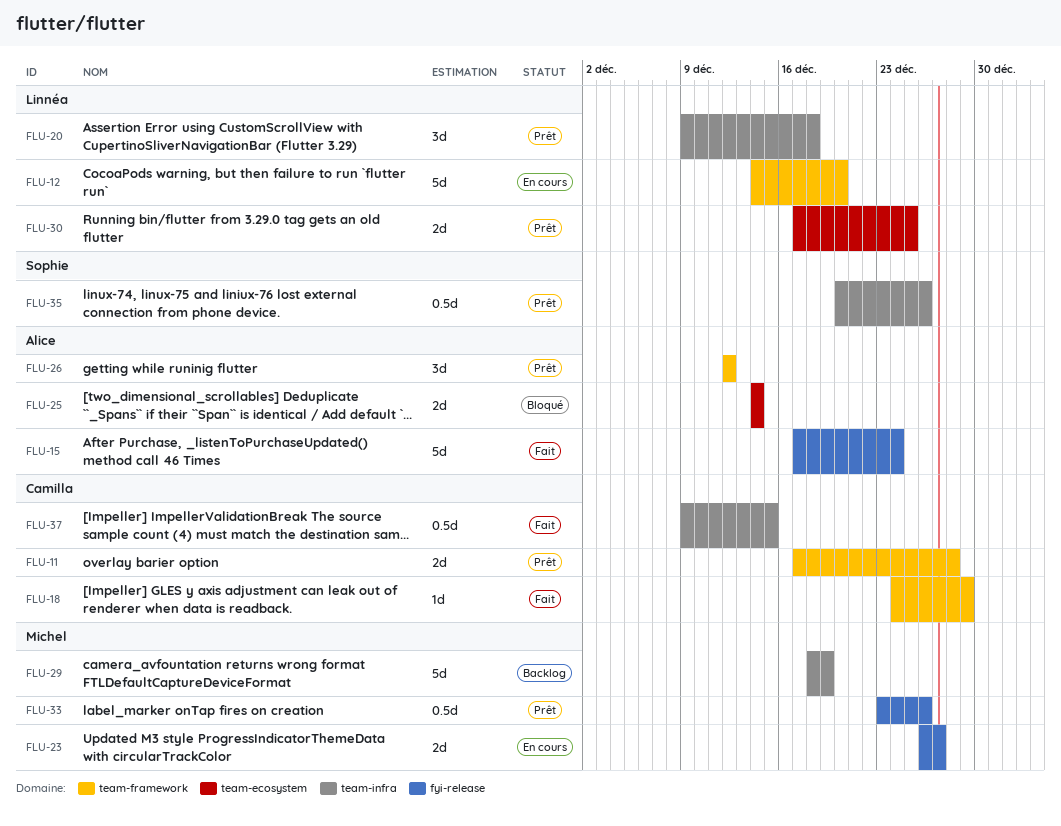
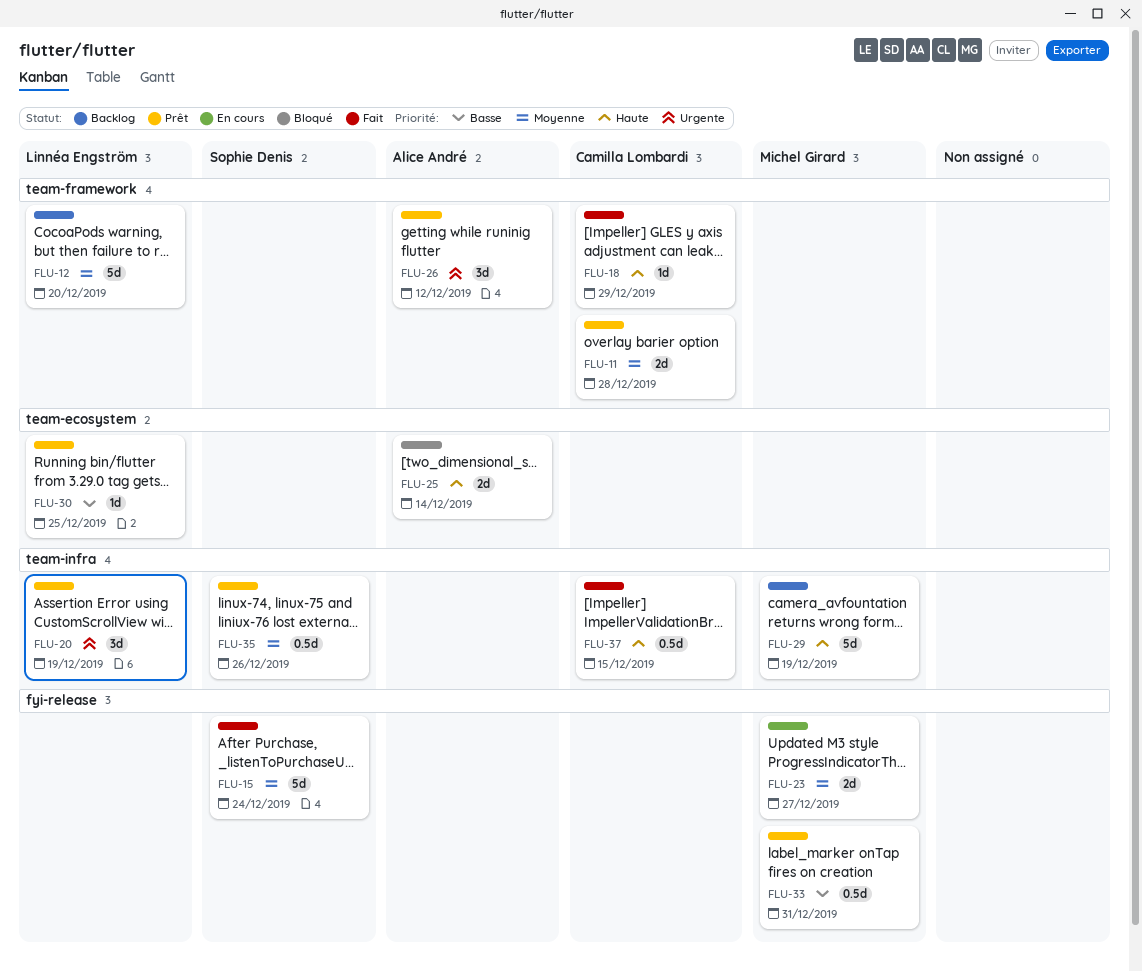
FLU-12, status: En cours -> Backlog
FLU-15, owner: Alice André -> Sophie Denis
FLU-20, due: Dec 18 -> Dec 19
FLU-30, estimate: 2d -> 1d
FLU-33, due: Dec 26 -> Dec 31

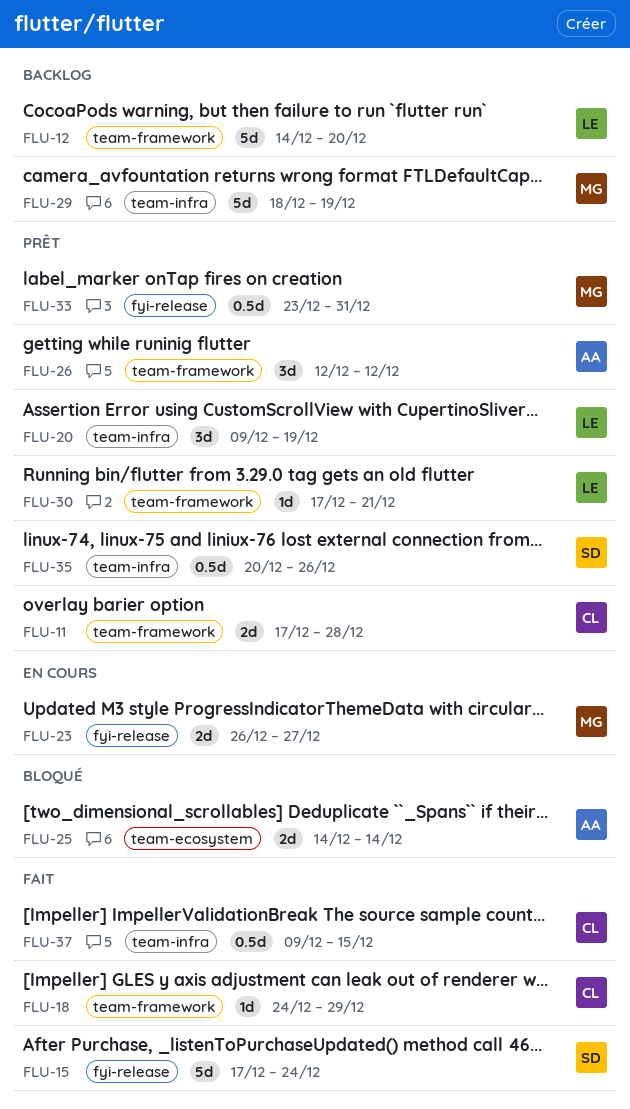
FLU-30, label: team-ecosystem -> team-framework
FLU-30, due: Dec 25 -> Dec 21

